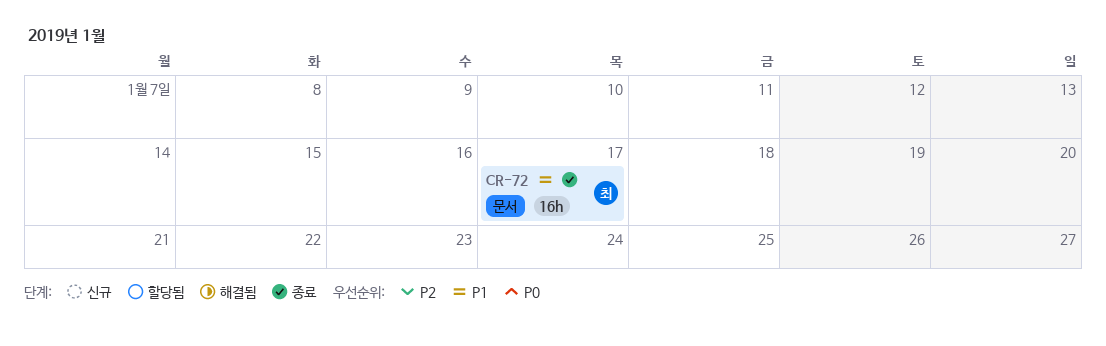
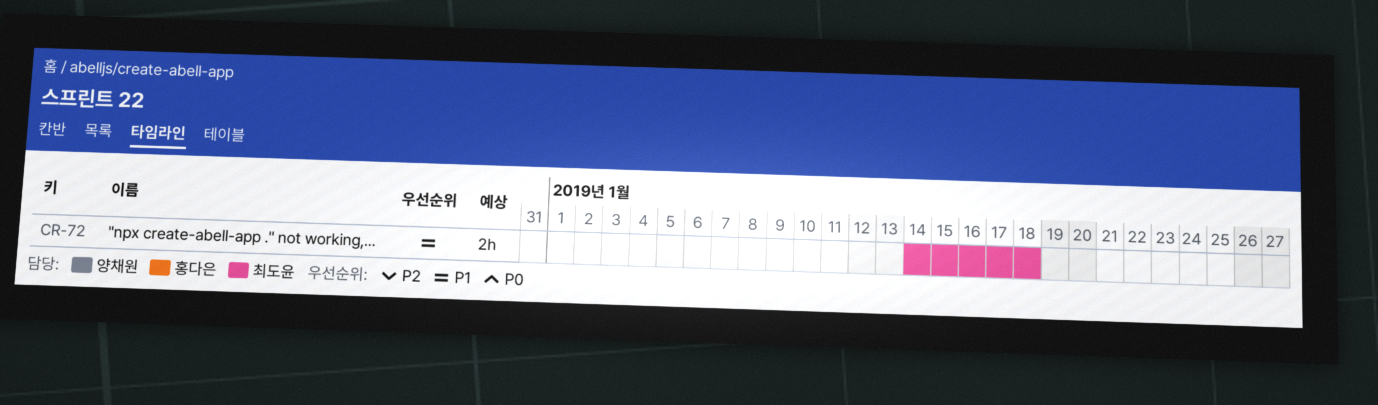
CR-72, estimate: 16h -> 2h
CR-72, due: Jan 17 -> Jan 18

